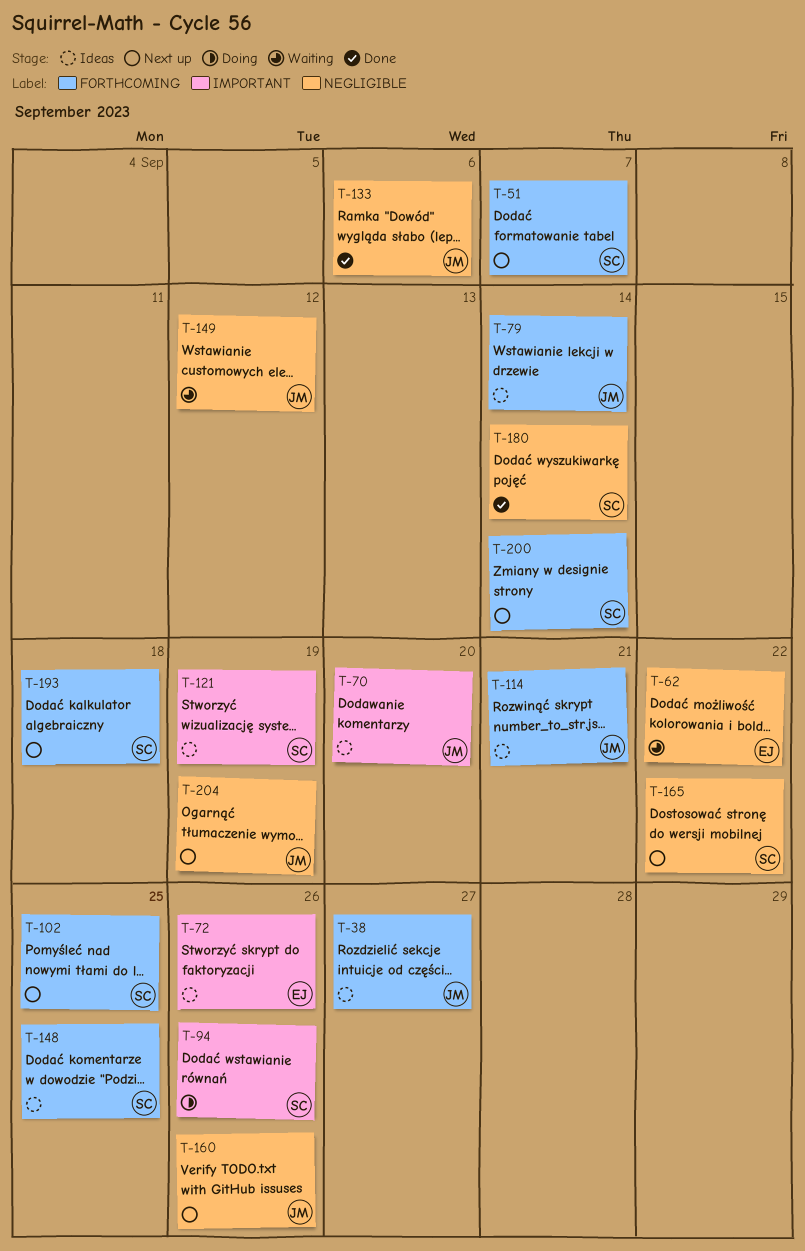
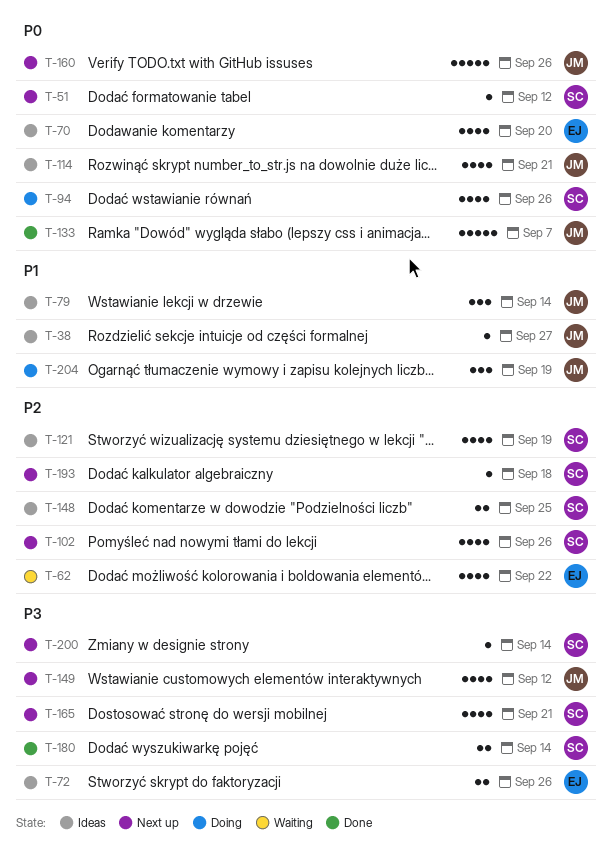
T-51, due: Sep 7 -> Sep 12
T-70, owner: JM -> EJ
T-102, due: Sep 25 -> Sep 26
T-133, due: Sep 6 -> Sep 7
T-149, status: Waiting -> Next up
T-165, due: Sep 22 -> Sep 21
T-204, status: Next up -> Doing

